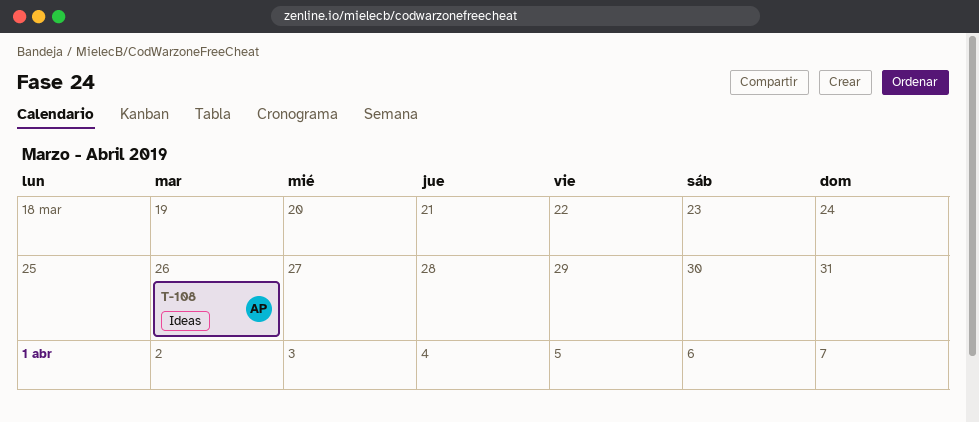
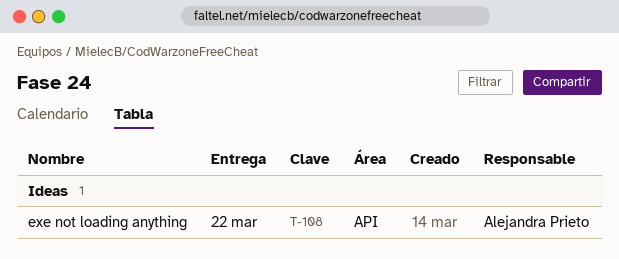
T-108, due: Mar 26 -> Mar 22

